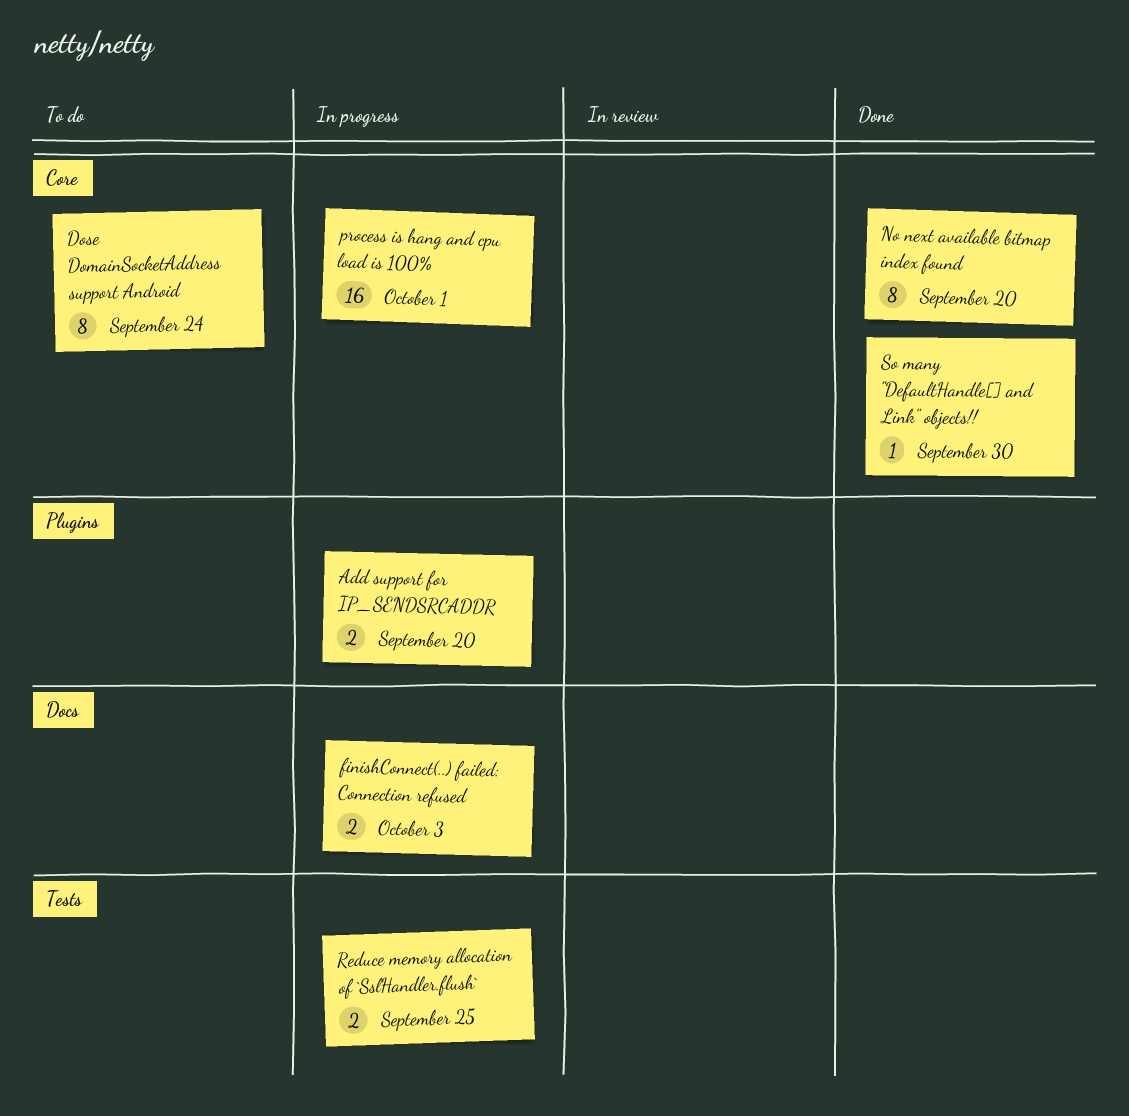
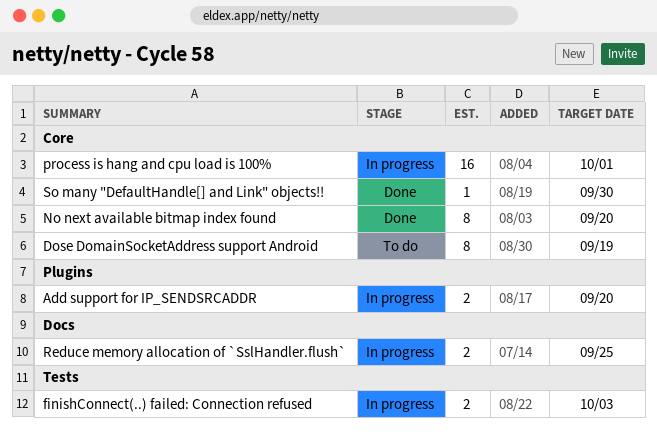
Dose DomainSocketAddress support Android, due: Sep 24 -> Sep 19
finishConnect(..) failed: Connection refused, label: Docs -> Tests
Reduce memory allocation of `SslHandler.flush`, label: Tests -> Docs

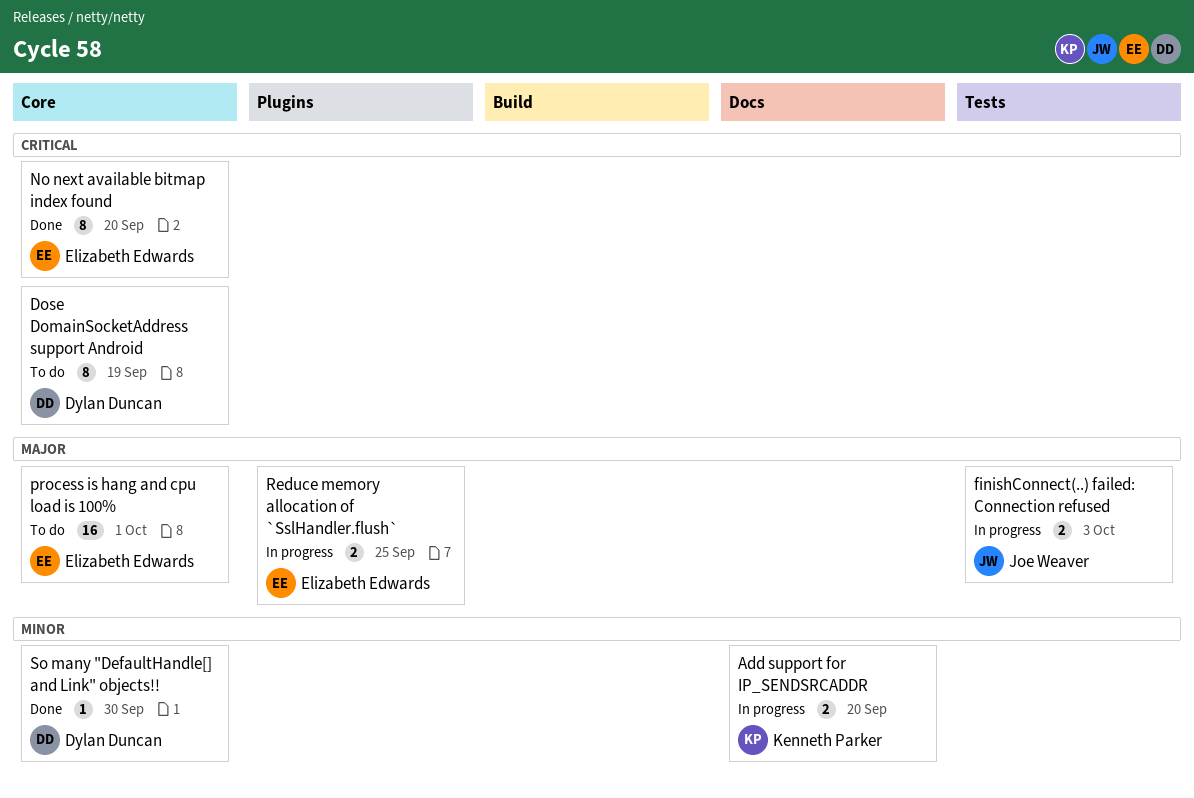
Add support for IP_SENDSRCADDR, label: Plugins -> Docs
process is hang and cpu load is 100%, status: In progress -> To do
Reduce memory allocation of `SslHandler.flush`, label: Docs -> Plugins

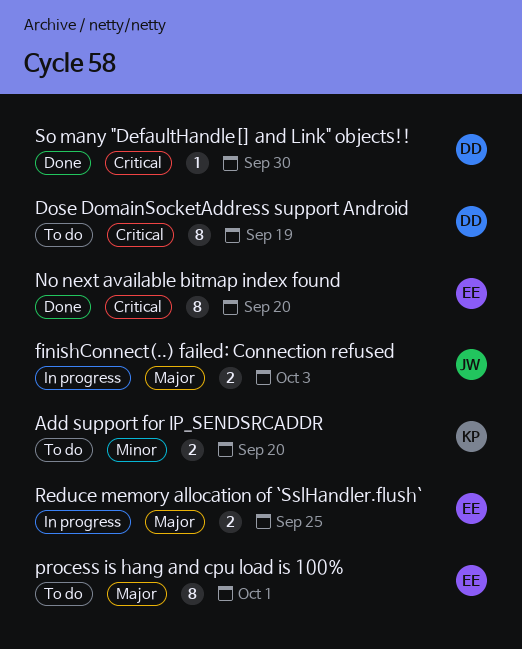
Add support for IP_SENDSRCADDR, status: In progress -> To do
process is hang and cpu load is 100%, estimate: 16 -> 8
So many "DefaultHandle[] and Link" objects!!, priority: Minor -> Critical

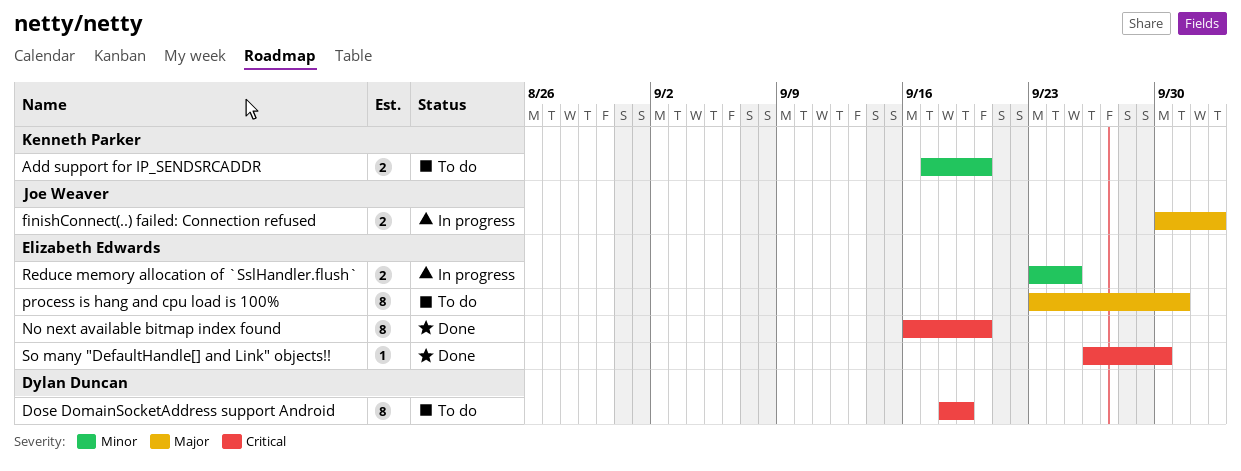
Reduce memory allocation of `SslHandler.flush`, priority: Major -> Minor
So many "DefaultHandle[] and Link" objects!!, owner: Dylan Duncan -> Elizabeth Edwards

